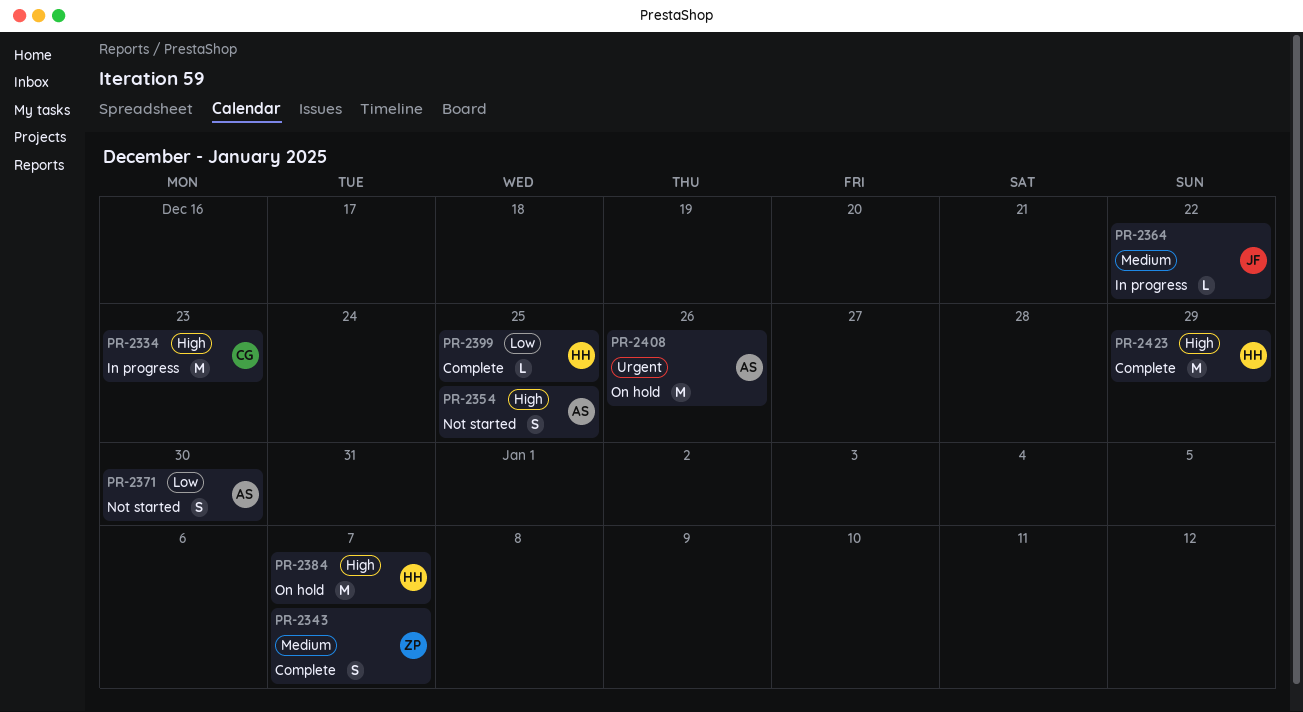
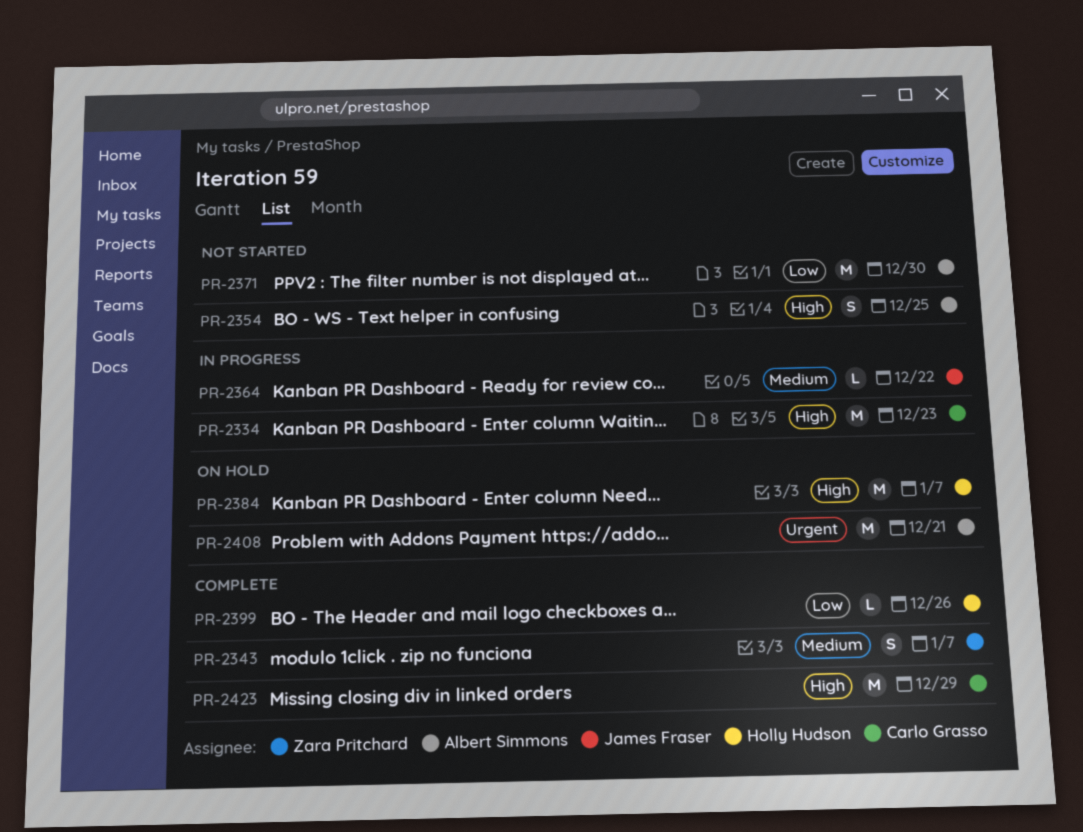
PR-2371, estimate: S -> M
PR-2399, due: Dec 25 -> Dec 26
PR-2408, due: Dec 26 -> Dec 21
PR-2423, owner: Holly Hudson -> Carlo Grasso

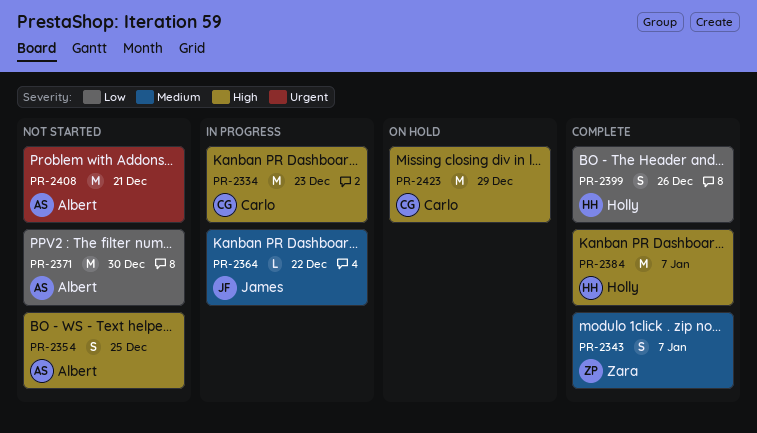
PR-2384, status: On hold -> Complete
PR-2399, estimate: L -> S
PR-2408, status: On hold -> Not started
PR-2423, status: Complete -> On hold

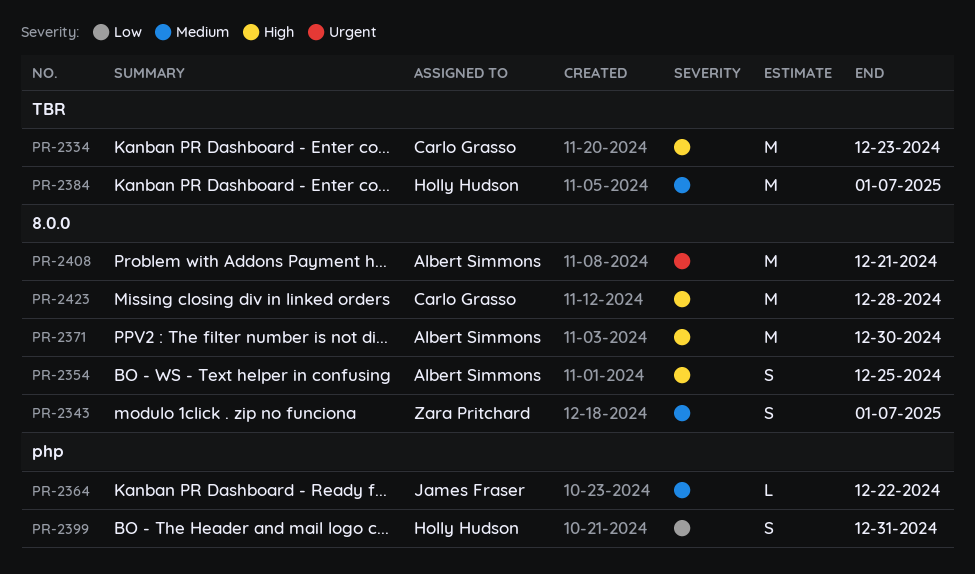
PR-2371, priority: Low -> High
PR-2384, priority: High -> Medium
PR-2399, due: Dec 26 -> Dec 31
PR-2423, due: Dec 29 -> Dec 28

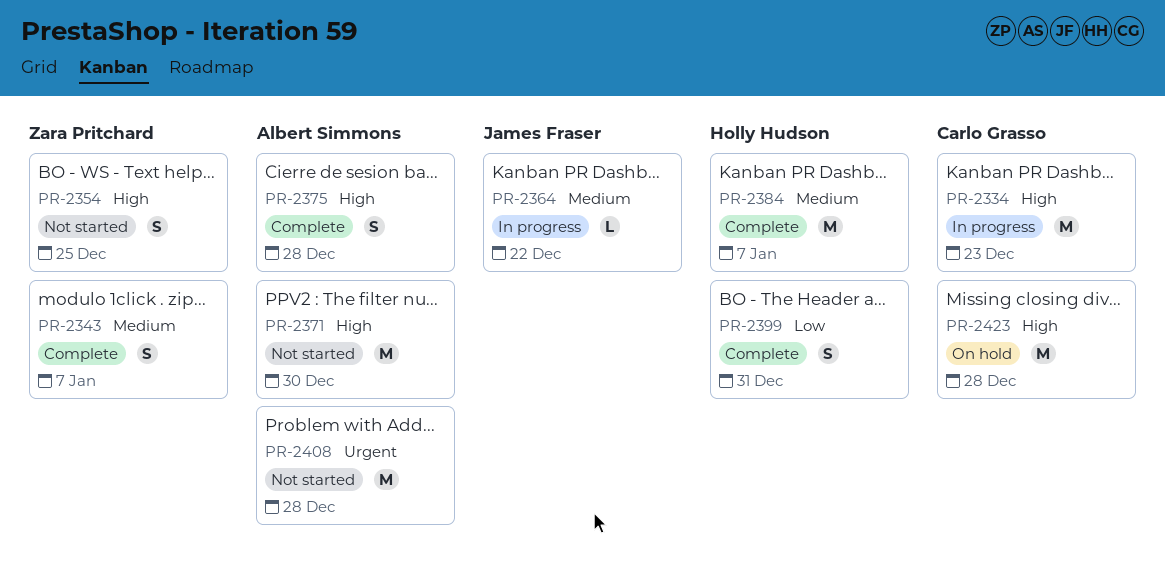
PR-2354, owner: Albert Simmons -> Zara Pritchard
PR-2375: none -> present
PR-2408, due: Dec 21 -> Dec 28

